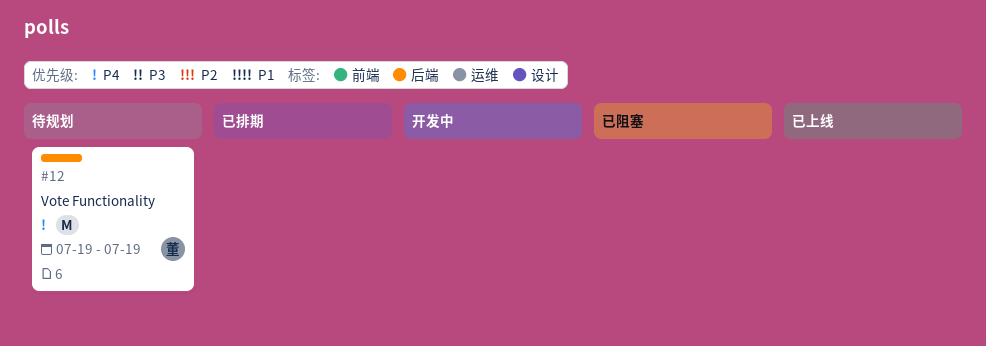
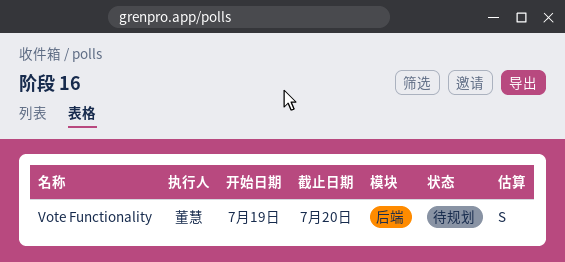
Vote Functionality, estimate: M -> S
Vote Functionality, due: Jul 19 -> Jul 20

